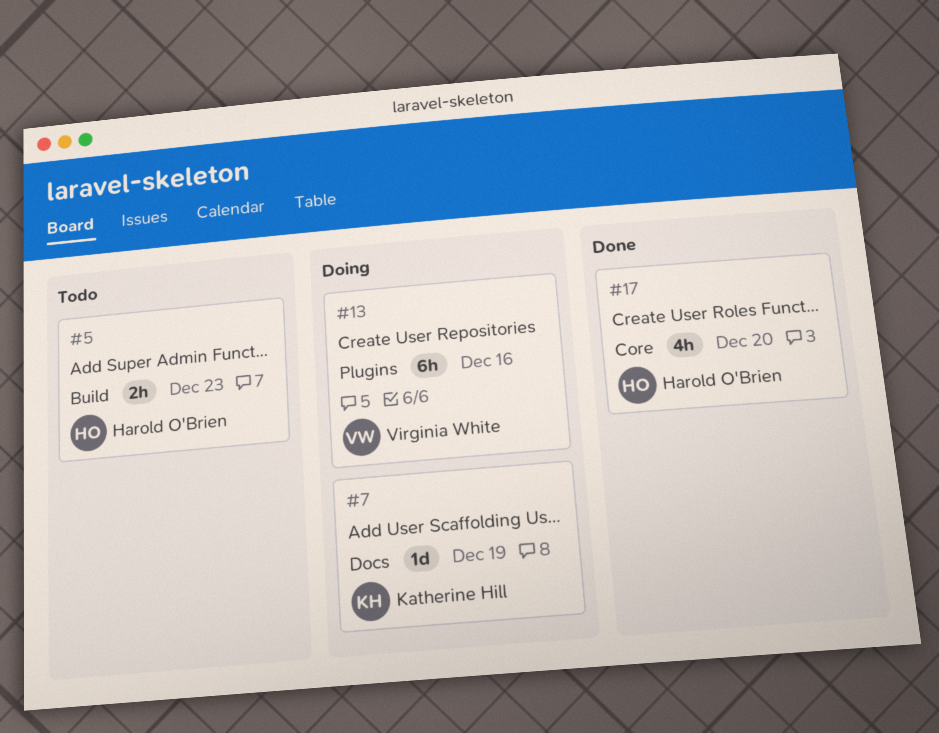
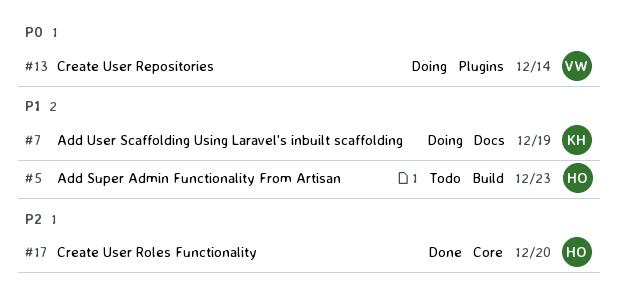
#13, due: Dec 16 -> Dec 14

